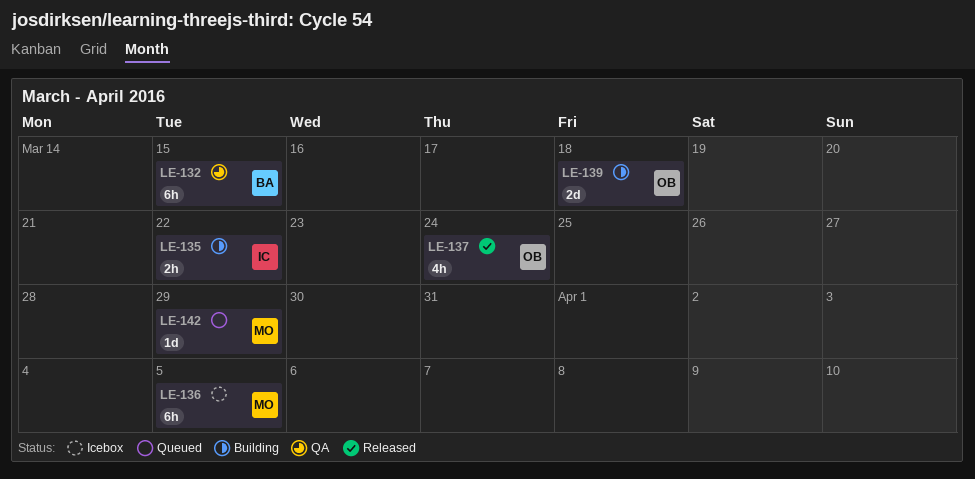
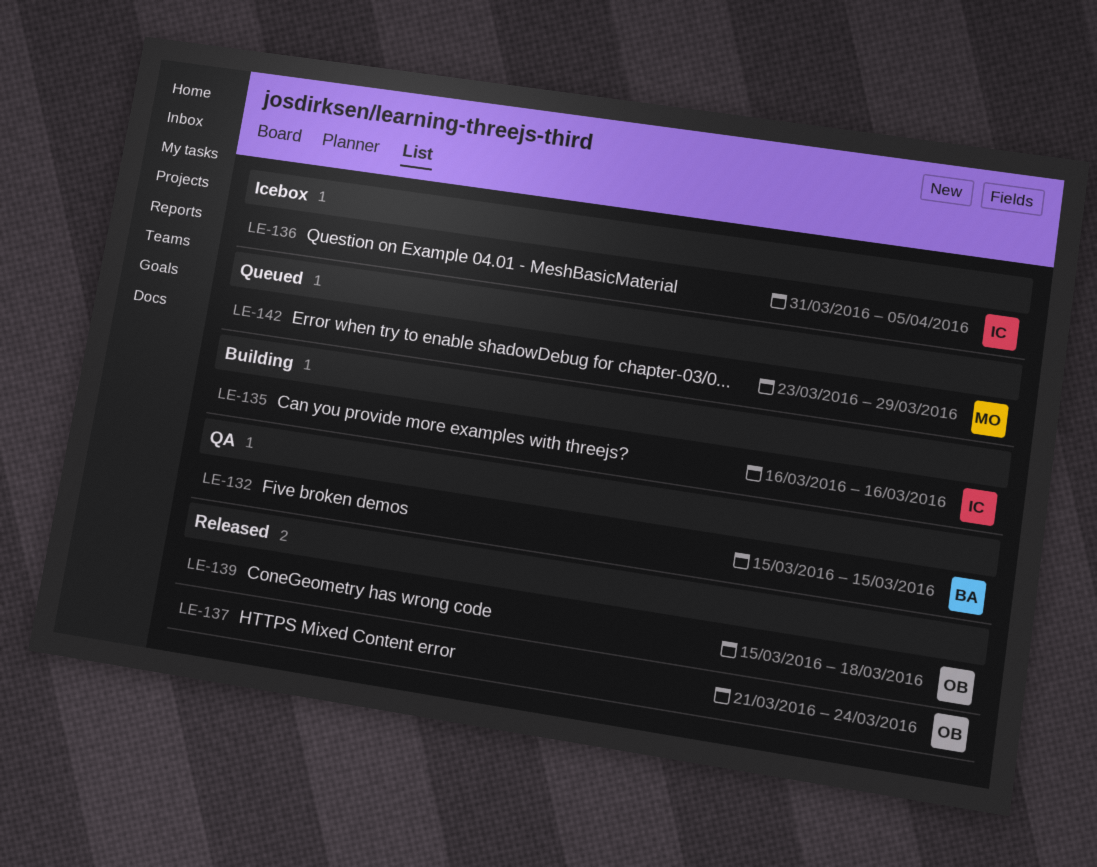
LE-135, due: Mar 22 -> Mar 16
LE-136, owner: MO -> IC
LE-139, status: Building -> Released

